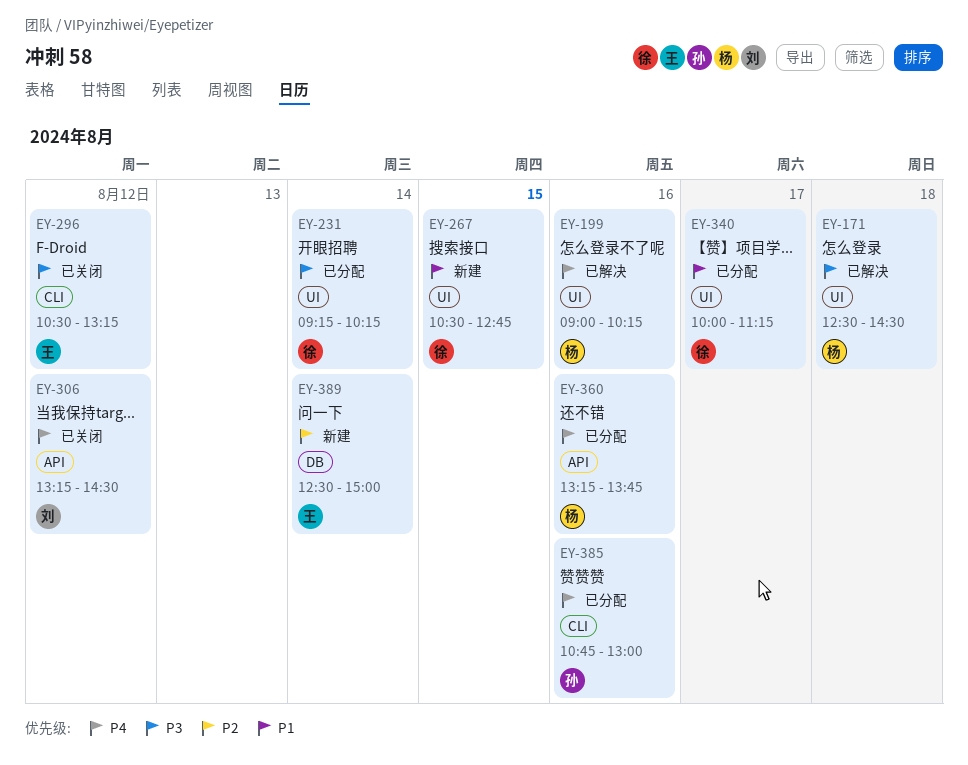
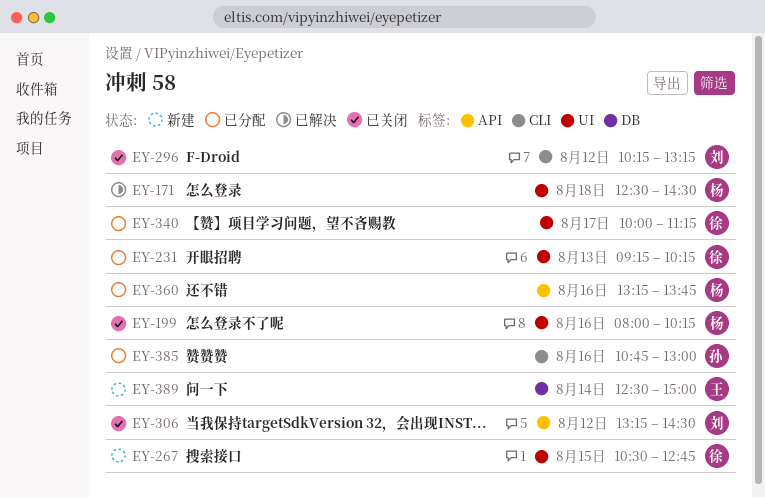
EY-199, status: 已解决 -> 已关闭
EY-199, begins: 09:00 -> 08:00
EY-231, day: Aug 14 -> Aug 13
EY-296, owner: 王 -> 刘
EY-296, begins: 10:30 -> 10:15

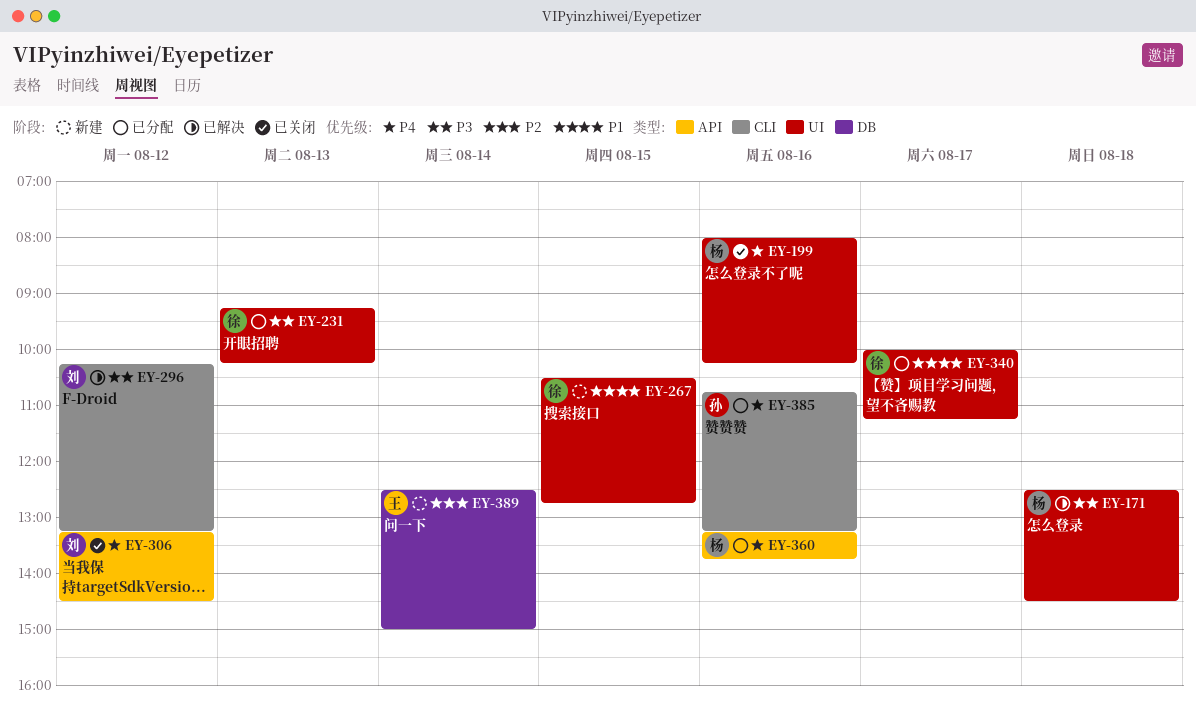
EY-296, status: 已关闭 -> 已解决
EY-385, ends: 13:00 -> 13:15

